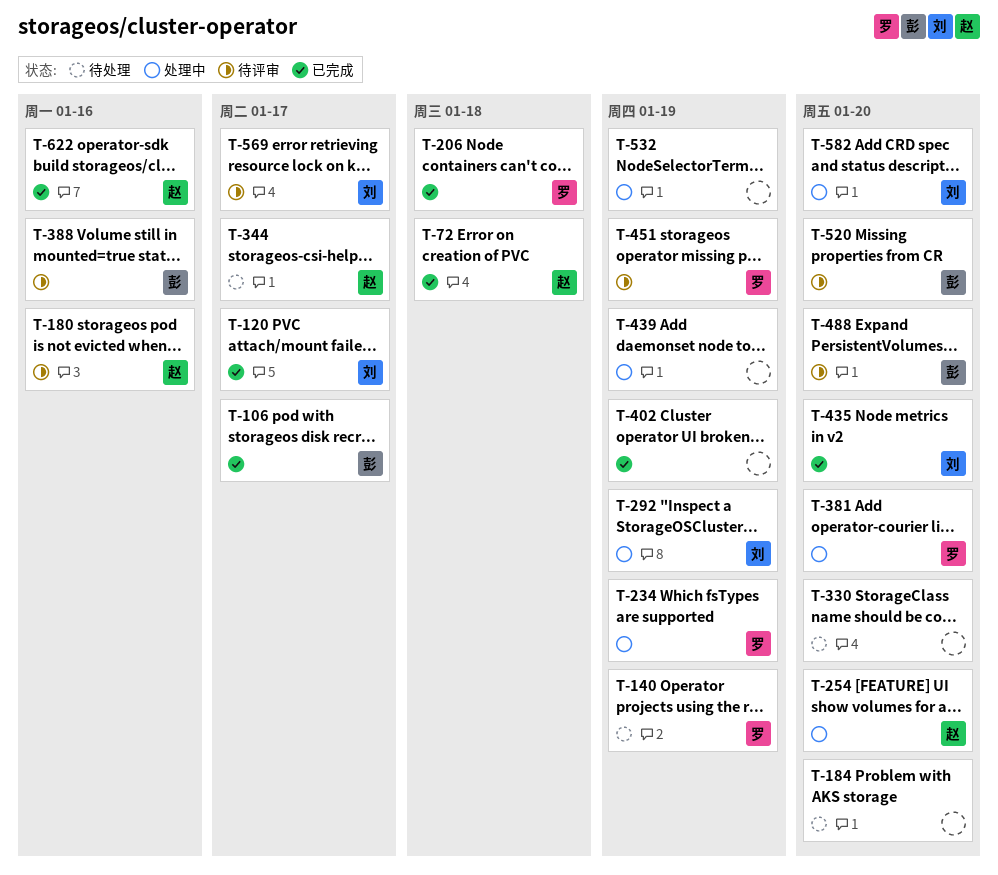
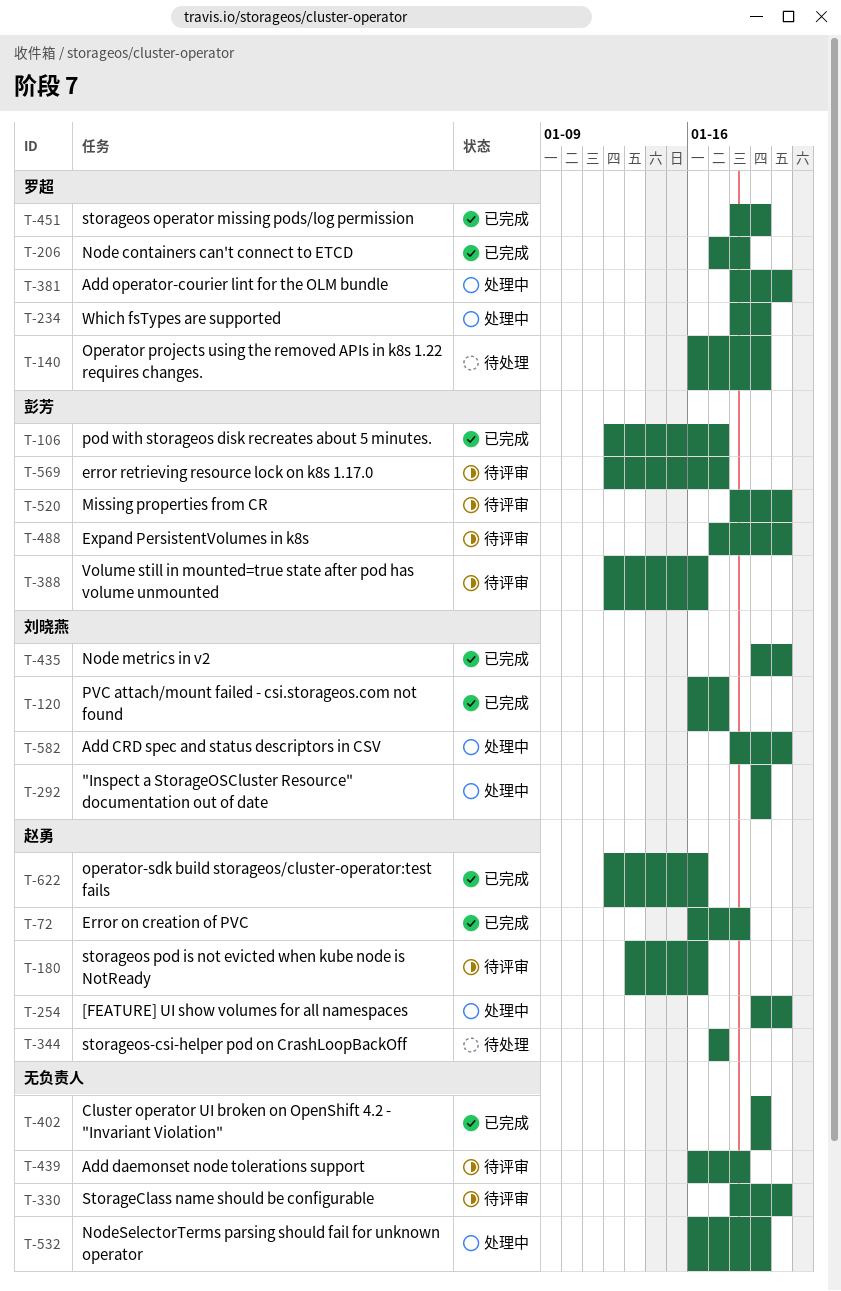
T-184: present -> none
T-330, status: 待处理 -> 待评审
T-439, status: 处理中 -> 待评审
T-439, due: Jan 19 -> Jan 18
T-451, status: 待评审 -> 已完成
T-569, owner: 刘晓燕 -> 彭芳

